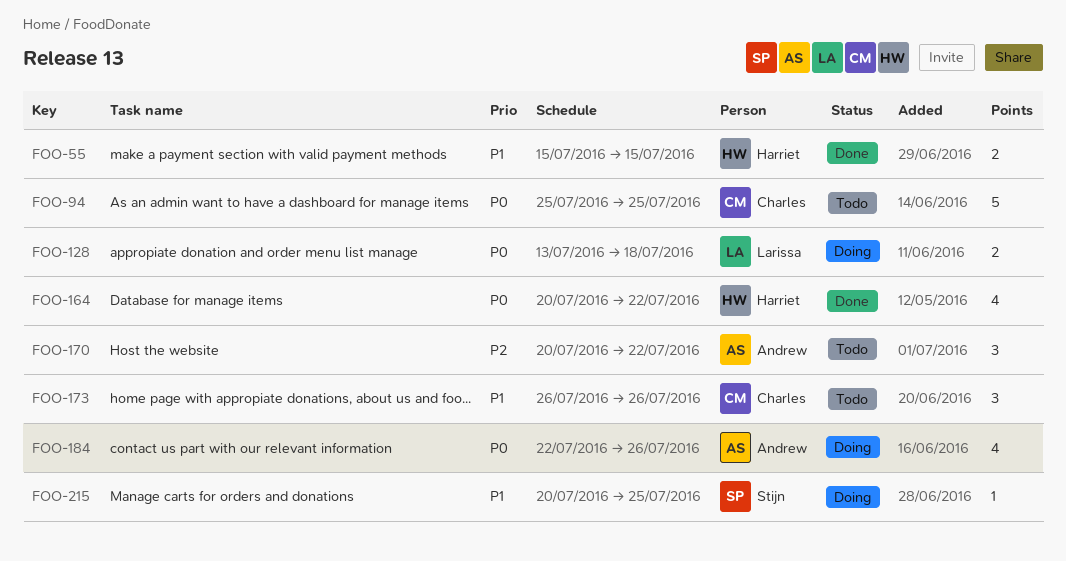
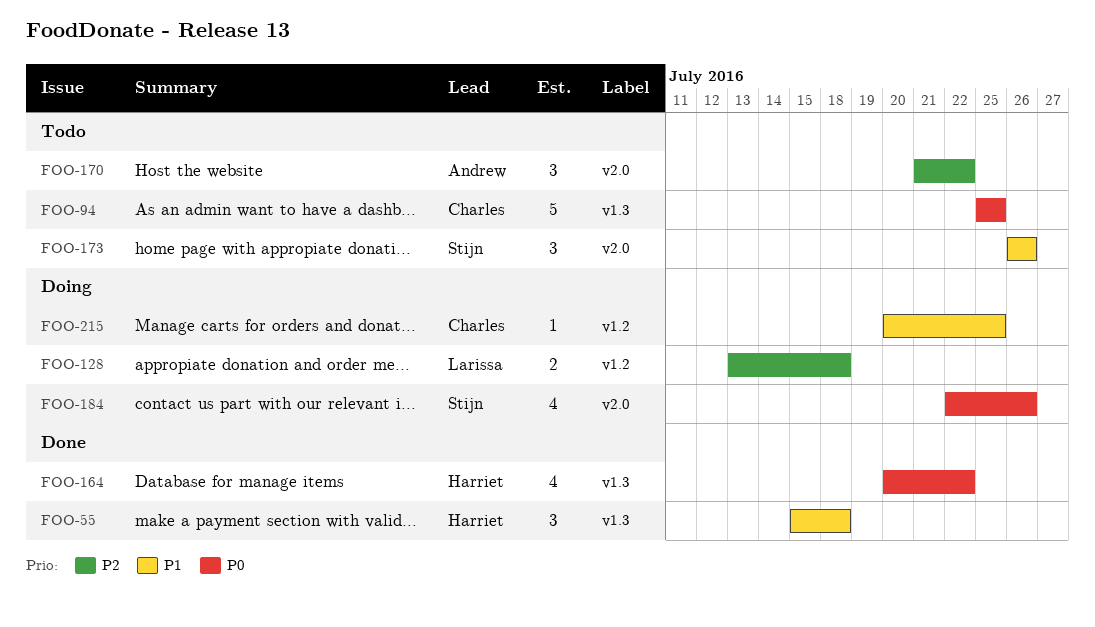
FOO-55, estimate: 2 -> 3
FOO-55, due: Jul 15 -> Jul 18
FOO-128, priority: P0 -> P2
FOO-170, start: Jul 20 -> Jul 21
FOO-173, owner: Charles -> Stijn
FOO-184, owner: Andrew -> Stijn
FOO-215, owner: Stijn -> Charles

